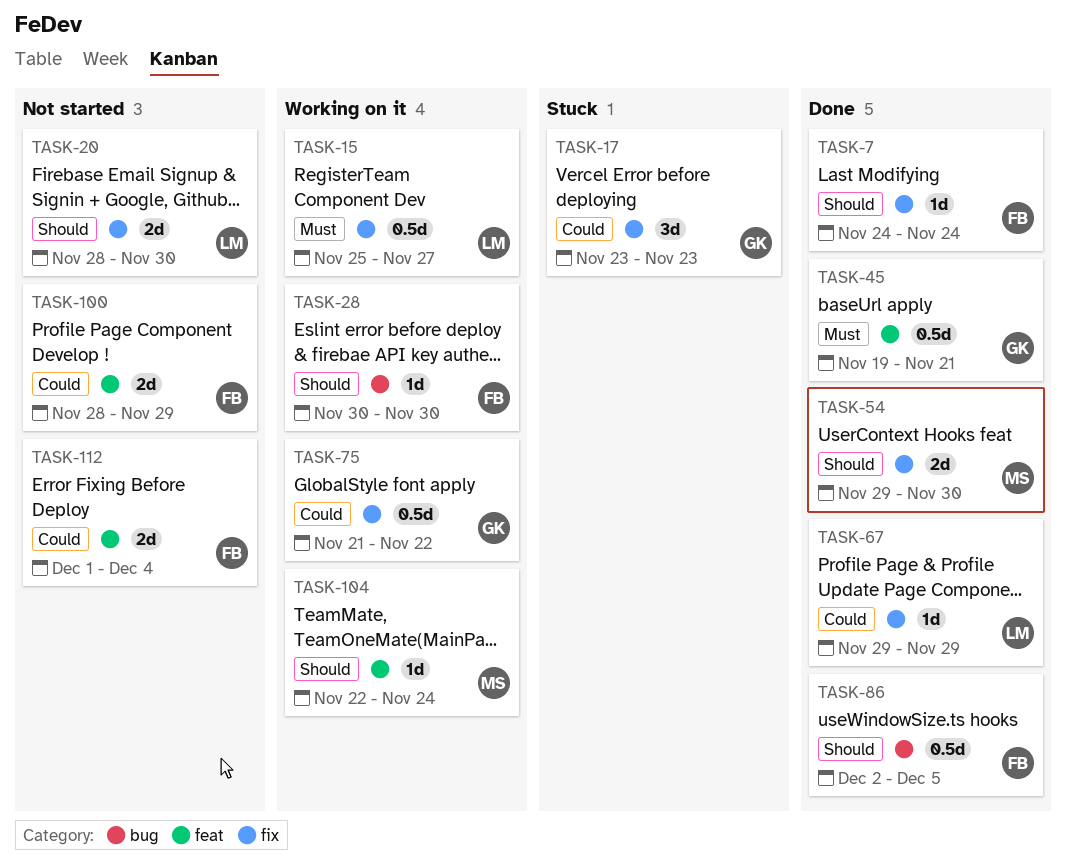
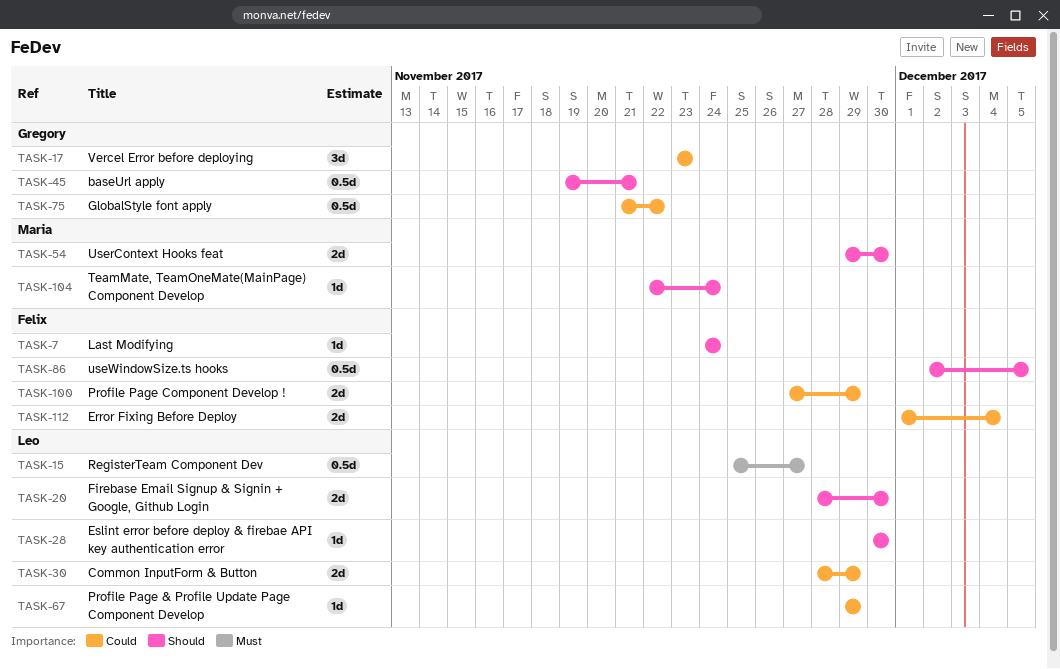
TASK-28, owner: Felix -> Leo
TASK-30: none -> present
TASK-45, priority: Must -> Should
TASK-100, start: Nov 28 -> Nov 27

